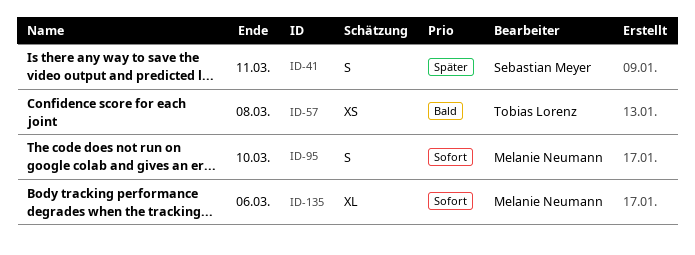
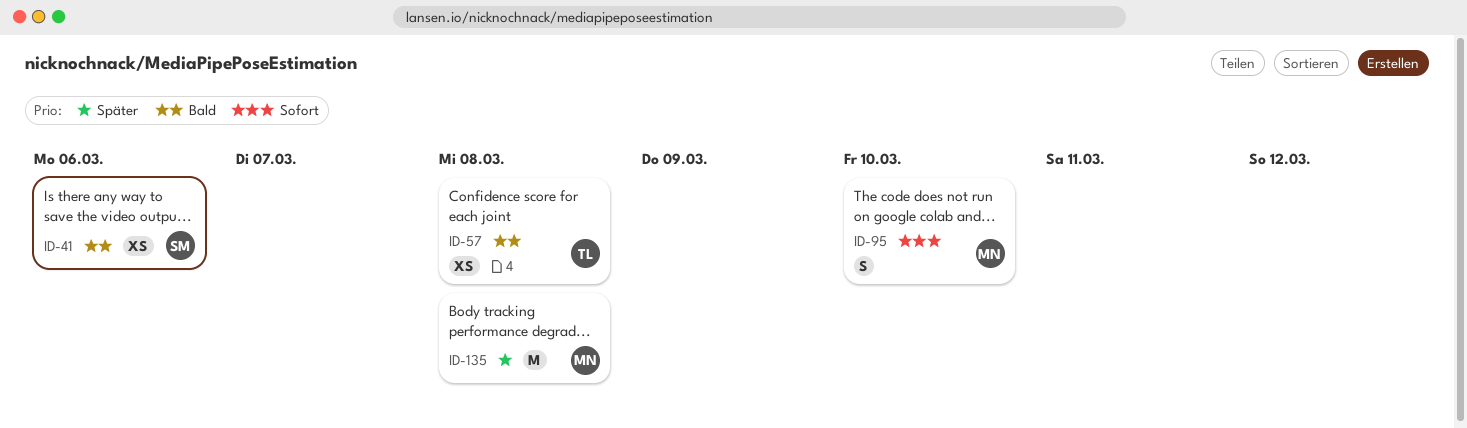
ID-41, priority: Später -> Bald
ID-41, estimate: S -> XS
ID-41, due: Mar 11 -> Mar 6
ID-135, priority: Sofort -> Später
ID-135, estimate: XL -> M
ID-135, due: Mar 6 -> Mar 8

